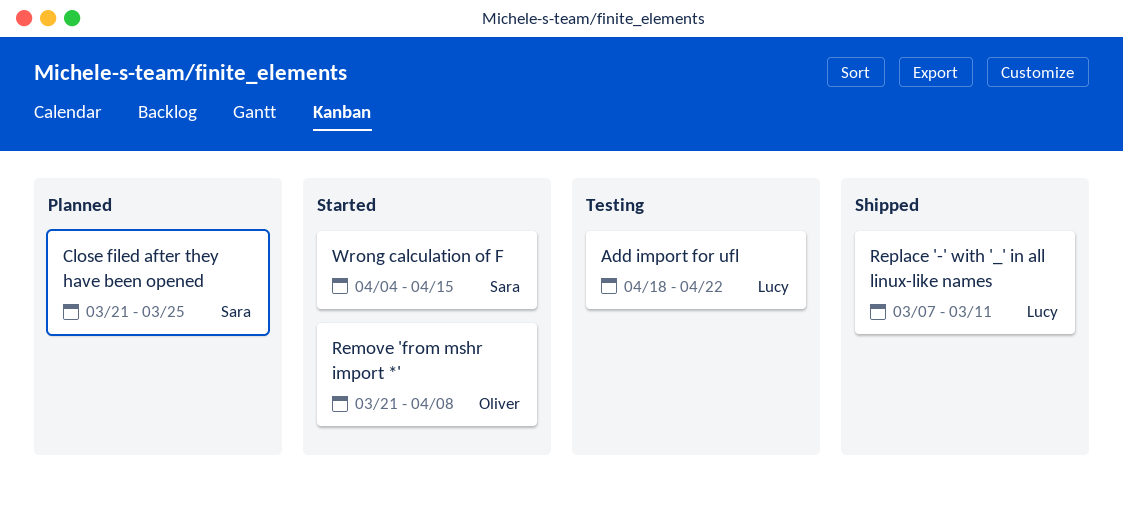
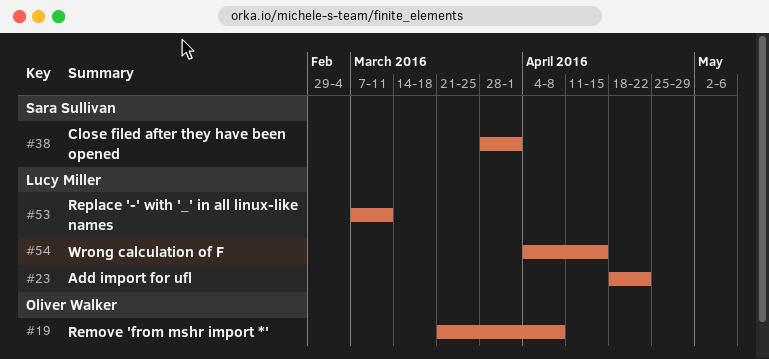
Close filed after they have been opened, start: Mar 21 -> Mar 28
Close filed after they have been opened, due: Mar 25 -> Apr 1
Wrong calculation of F, owner: Sara Sullivan -> Lucy Miller

